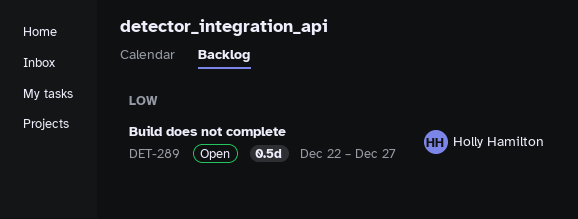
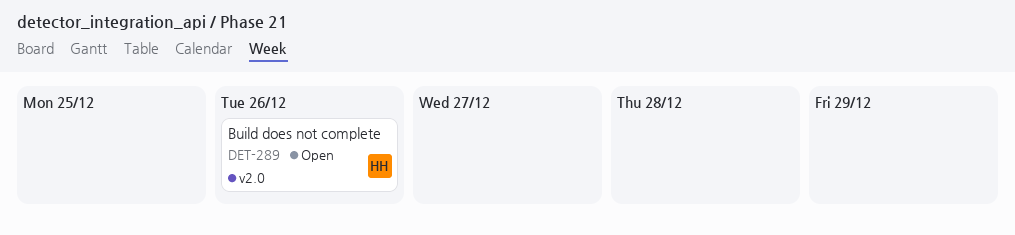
DET-289, due: Dec 27 -> Dec 26

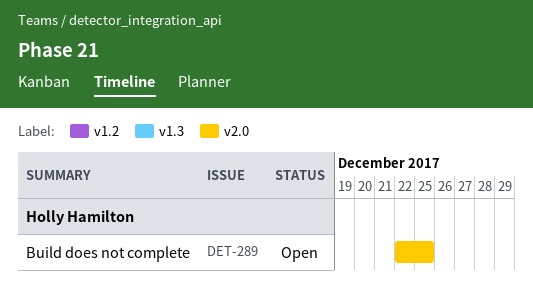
DET-289, due: Dec 26 -> Dec 25

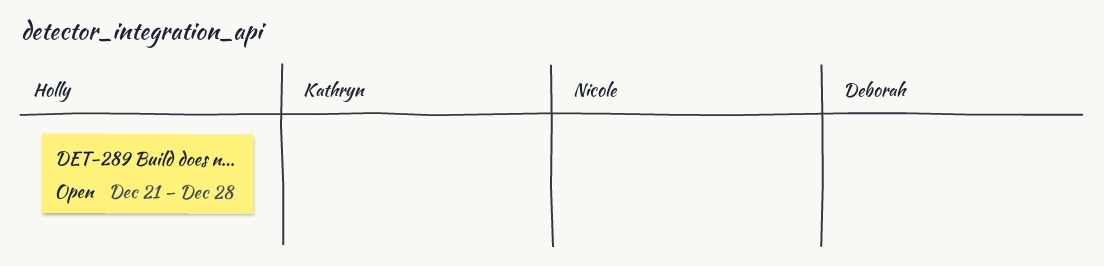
DET-289, start: Dec 22 -> Dec 21
DET-289, due: Dec 25 -> Dec 28

